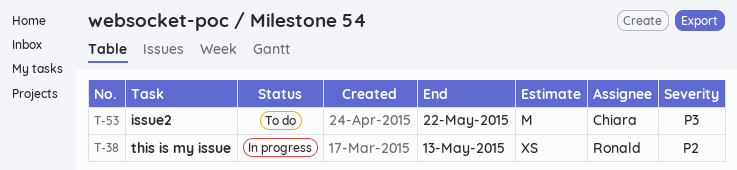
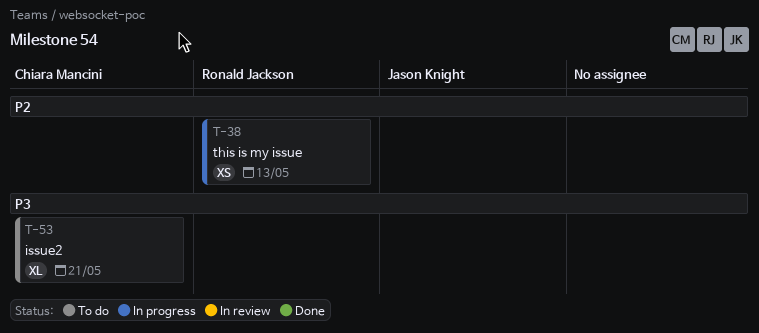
T-53, estimate: M -> XL
T-53, due: May 22 -> May 21

